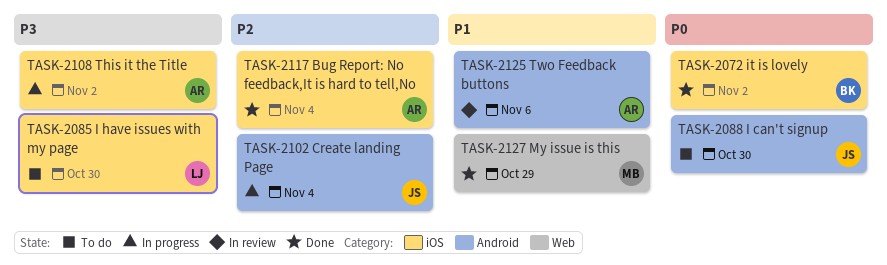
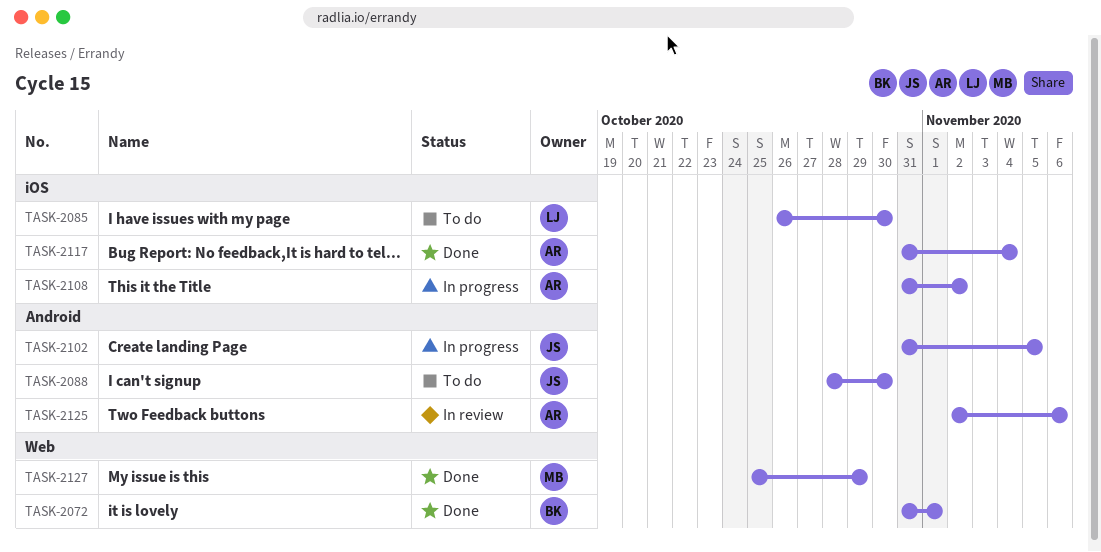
TASK-2072, label: iOS -> Web
TASK-2072, due: Nov 2 -> Nov 1
TASK-2102, due: Nov 4 -> Nov 5

